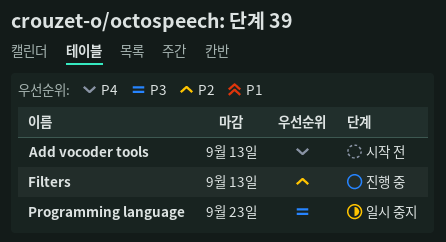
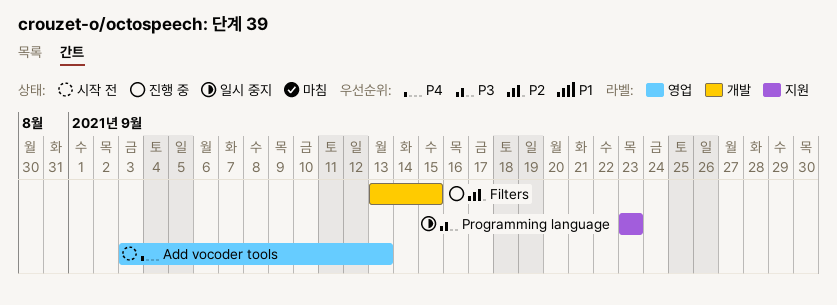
Filters, due: Sep 13 -> Sep 15

